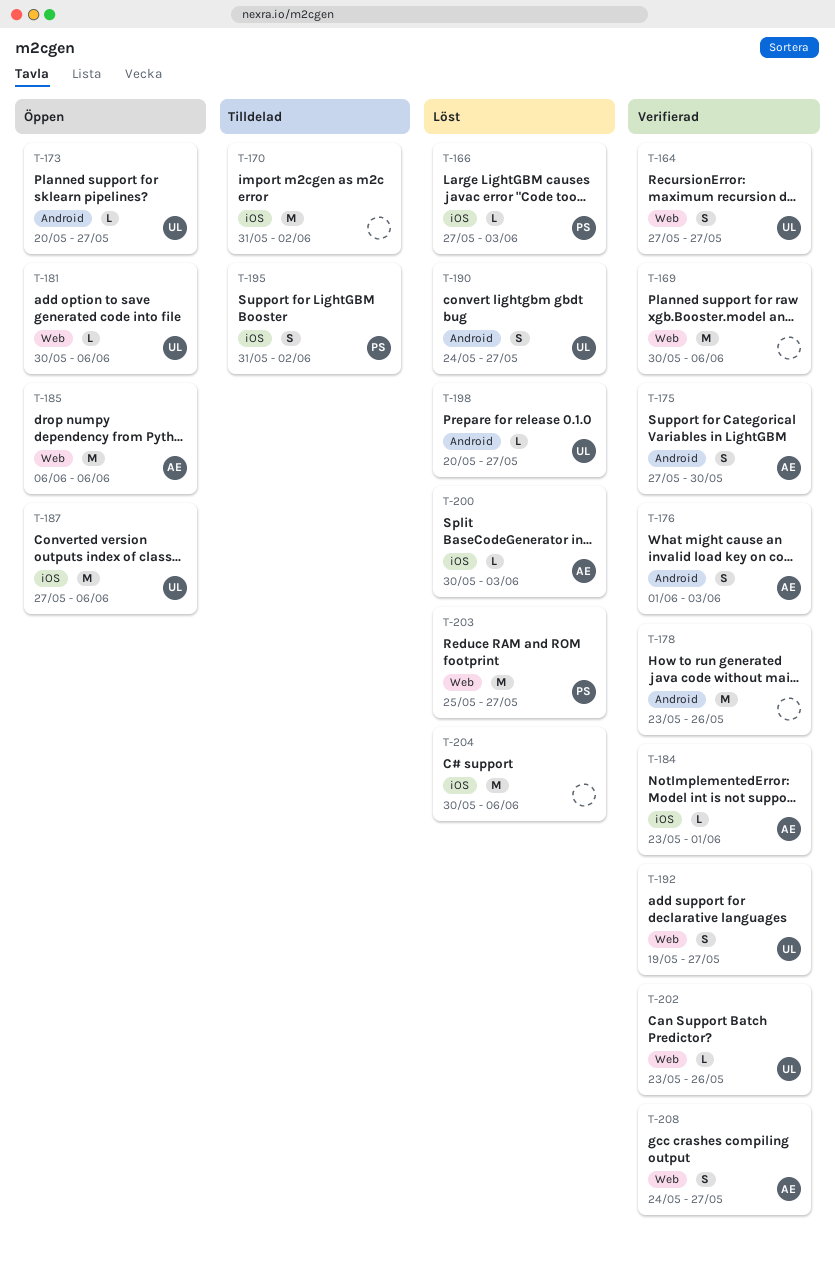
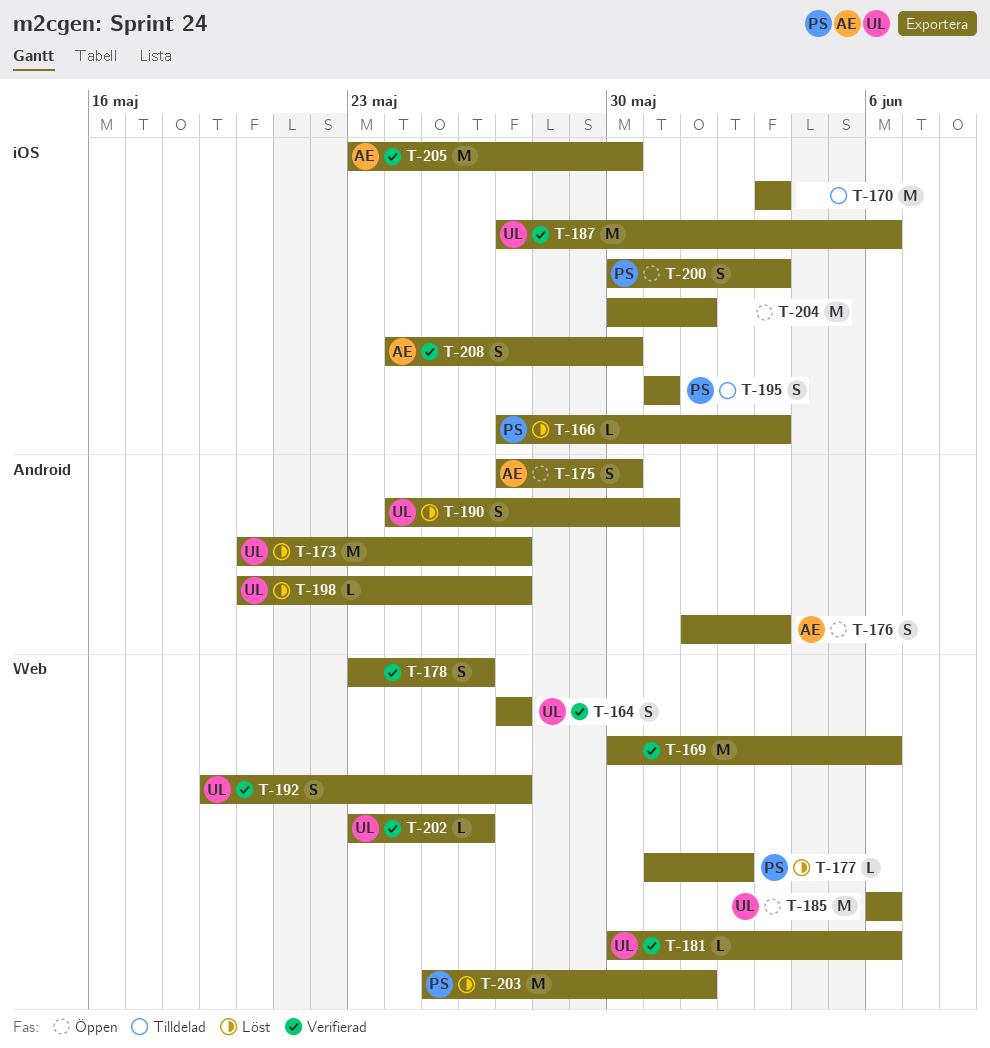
T-170, start: May 31 -> Jun 3
T-170, due: Jun 2 -> Jun 3
T-173, status: Öppen -> Löst
T-173, estimate: L -> M
T-175, status: Verifierad -> Öppen
T-176, status: Verifierad -> Öppen
T-177: none -> present
T-178, label: Android -> Web
T-178, estimate: M -> S
T-181, status: Öppen -> Verifierad
T-184: present -> none
T-185, owner: AE -> UL
T-187, status: Öppen -> Verifierad
T-190, due: May 27 -> May 31
T-195, due: Jun 2 -> May 31
T-200, status: Löst -> Öppen
T-200, owner: AE -> PS
T-200, estimate: L -> S
T-203, due: May 27 -> Jun 1
T-204, status: Löst -> Öppen
T-204, due: Jun 6 -> Jun 1
T-205: none -> present
T-208, label: Web -> iOS
T-208, due: May 27 -> May 30

